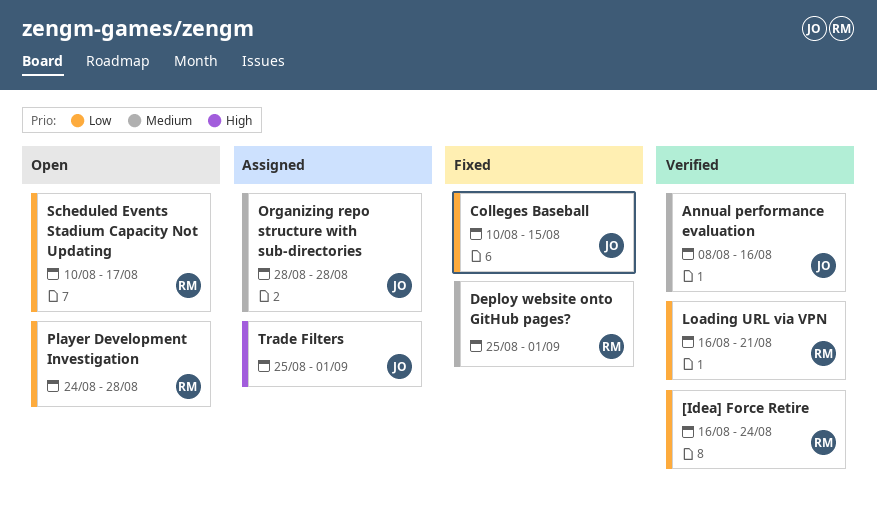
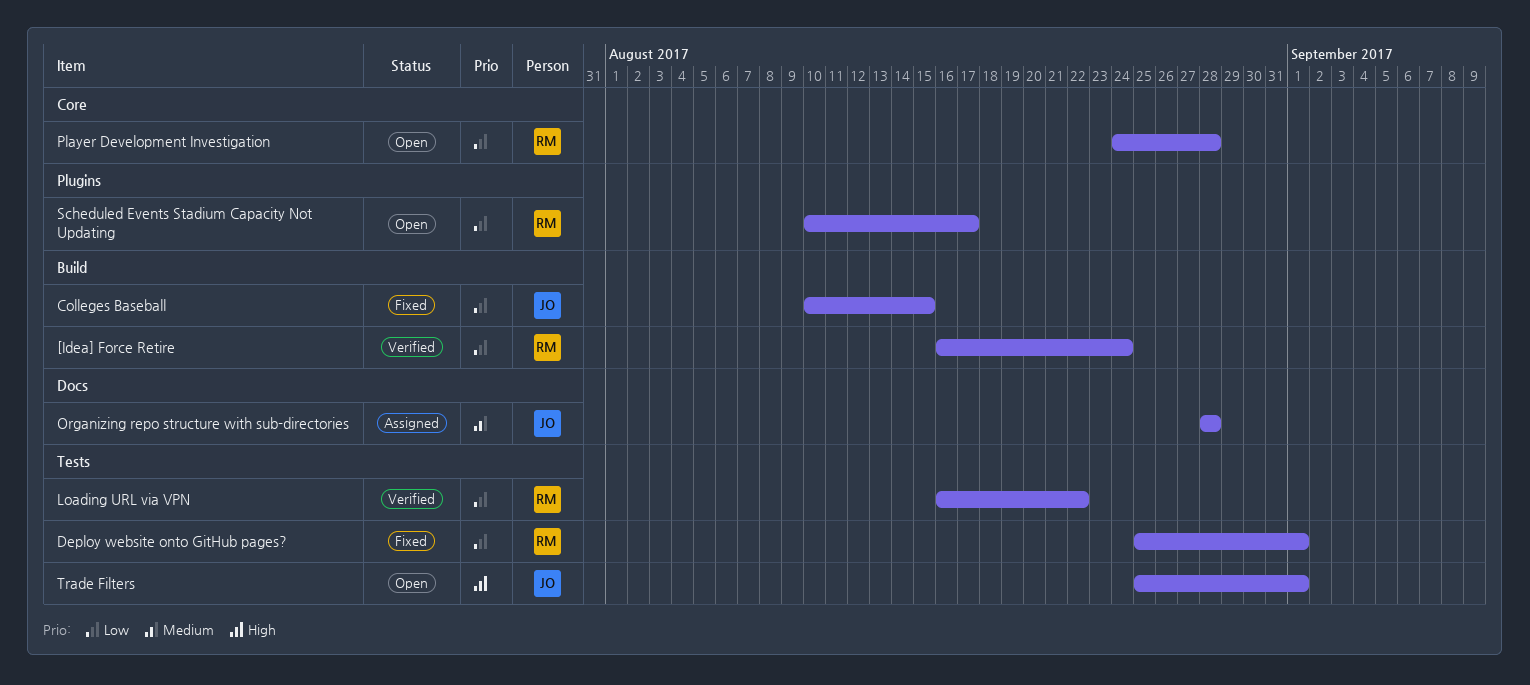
Annual performance evaluation: present -> none
Deploy website onto GitHub pages?, priority: Medium -> Low
Loading URL via VPN, due: Aug 21 -> Aug 22
Trade Filters, status: Assigned -> Open

